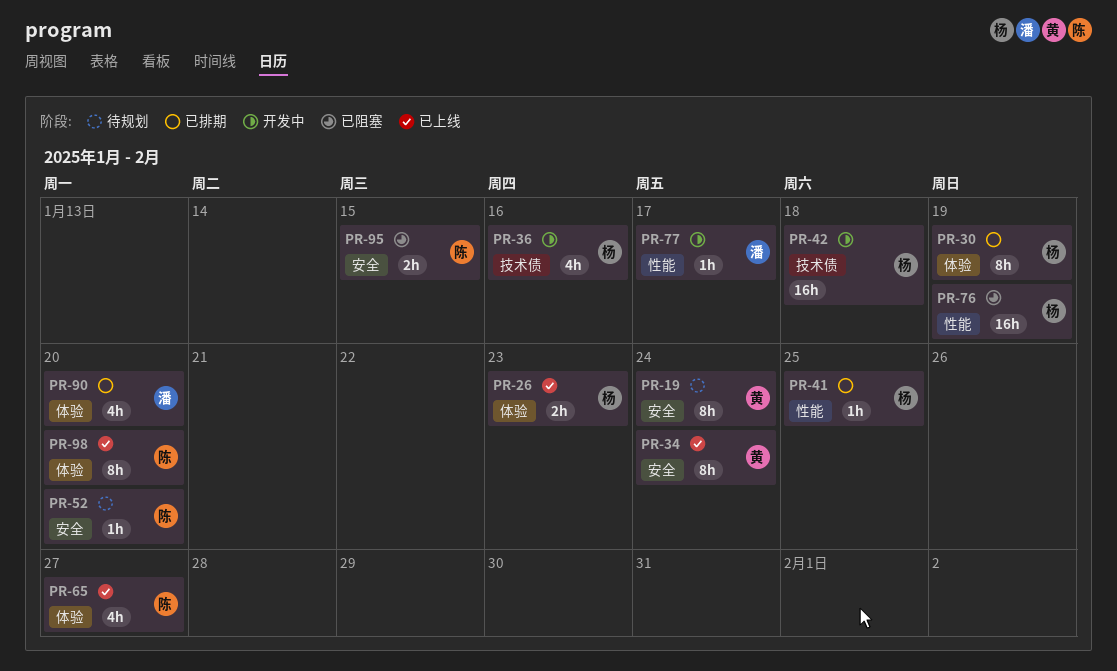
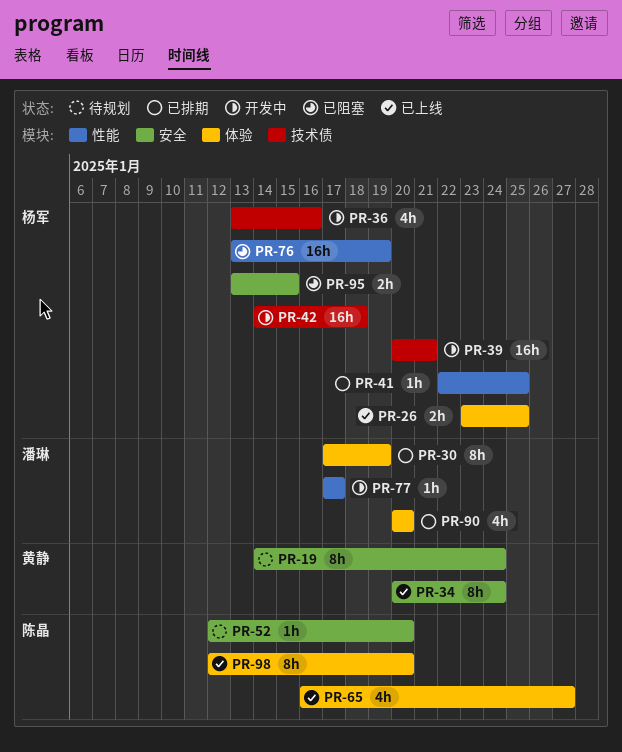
PR-26, due: Jan 23 -> Jan 25
PR-30, owner: 杨军 -> 潘琳
PR-39: none -> present
PR-95, owner: 陈晶 -> 杨军

